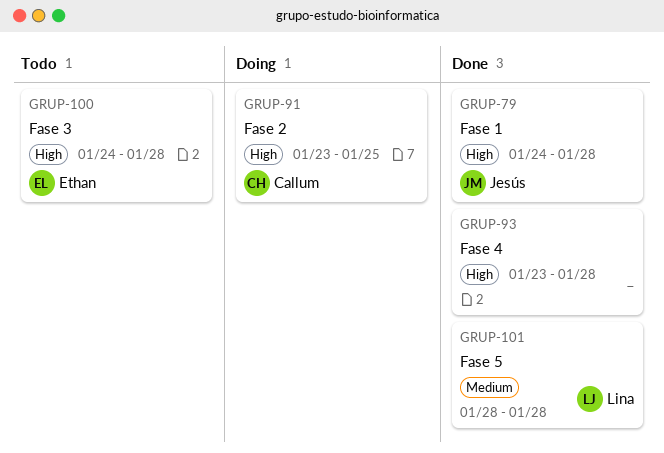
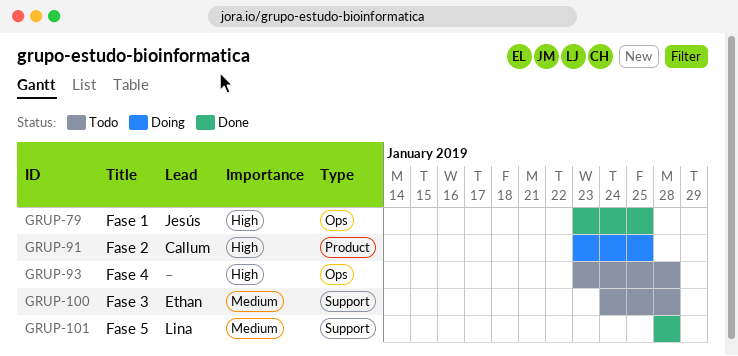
GRUP-79, start: Jan 24 -> Jan 23
GRUP-79, due: Jan 28 -> Jan 25
GRUP-93, status: Done -> Todo
GRUP-100, priority: High -> Medium

